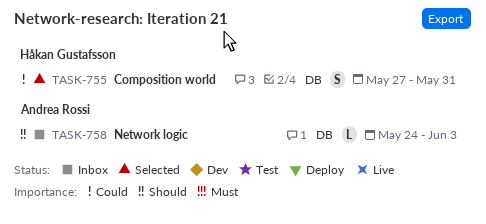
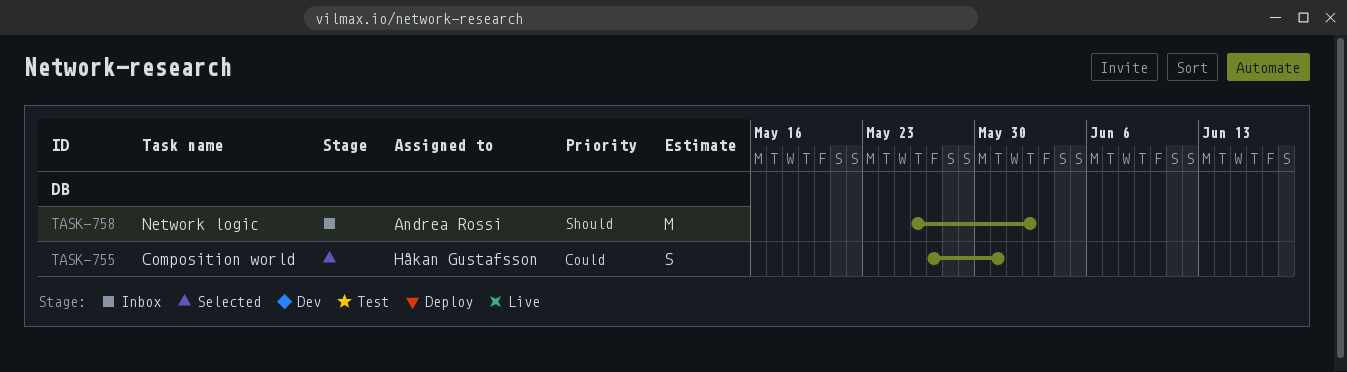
TASK-758, estimate: L -> M
TASK-758, start: May 24 -> May 26
TASK-758, due: Jun 3 -> Jun 2

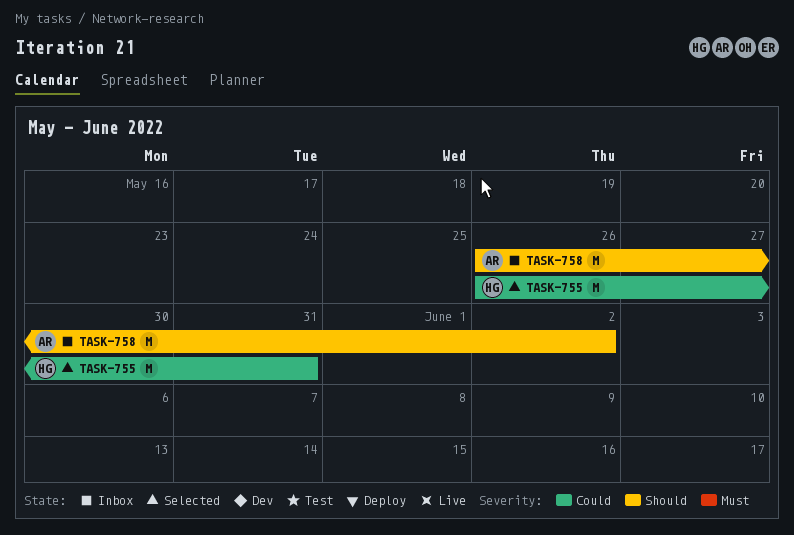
TASK-755, estimate: S -> M
TASK-755, start: May 27 -> May 26

